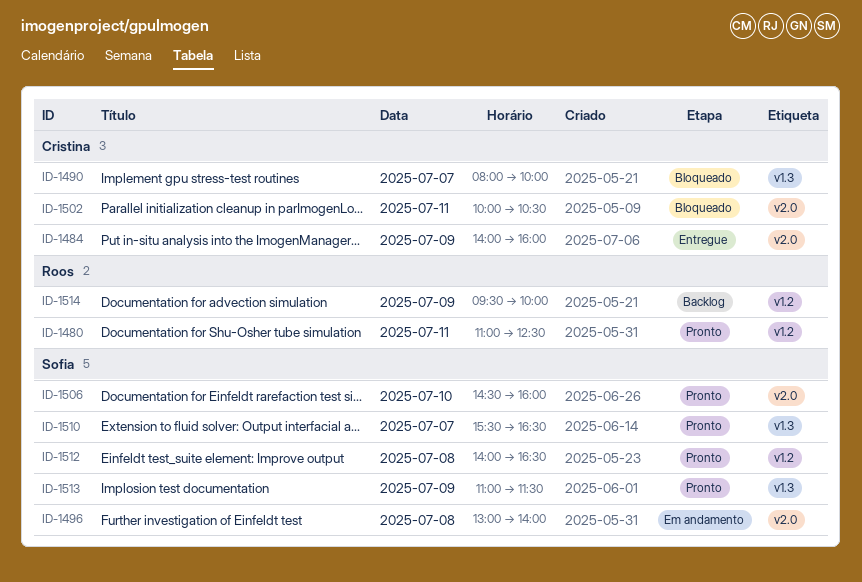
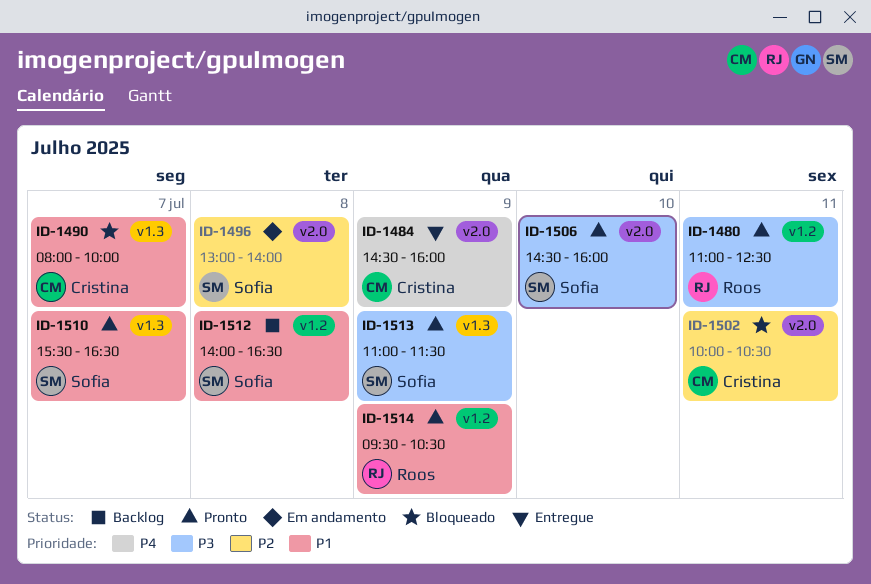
ID-1484, begins: 14:00 -> 14:30
ID-1512, status: Pronto -> Backlog
ID-1514, status: Backlog -> Pronto
ID-1514, ends: 10:00 -> 10:30

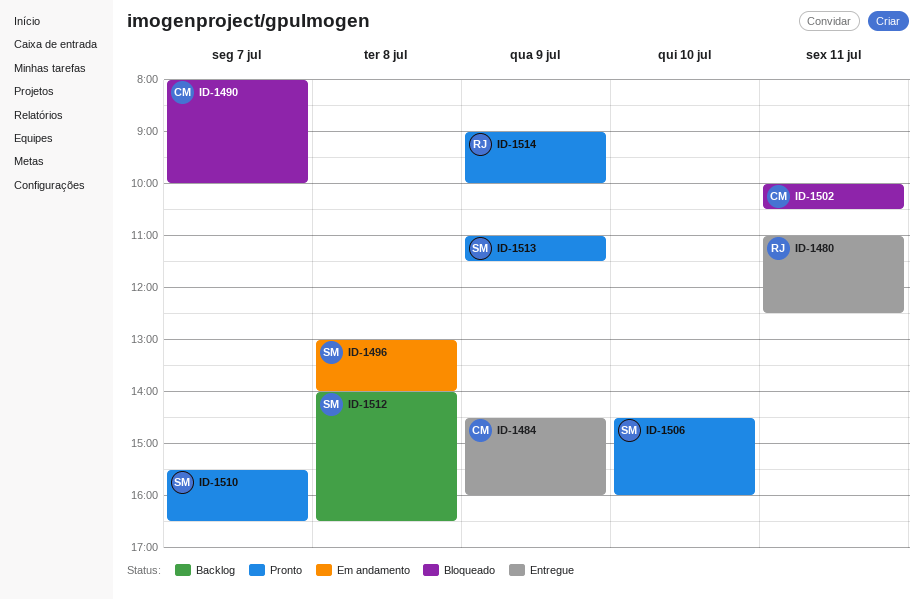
ID-1480, status: Pronto -> Entregue
ID-1514, begins: 09:30 -> 09:00
ID-1514, ends: 10:30 -> 10:00

